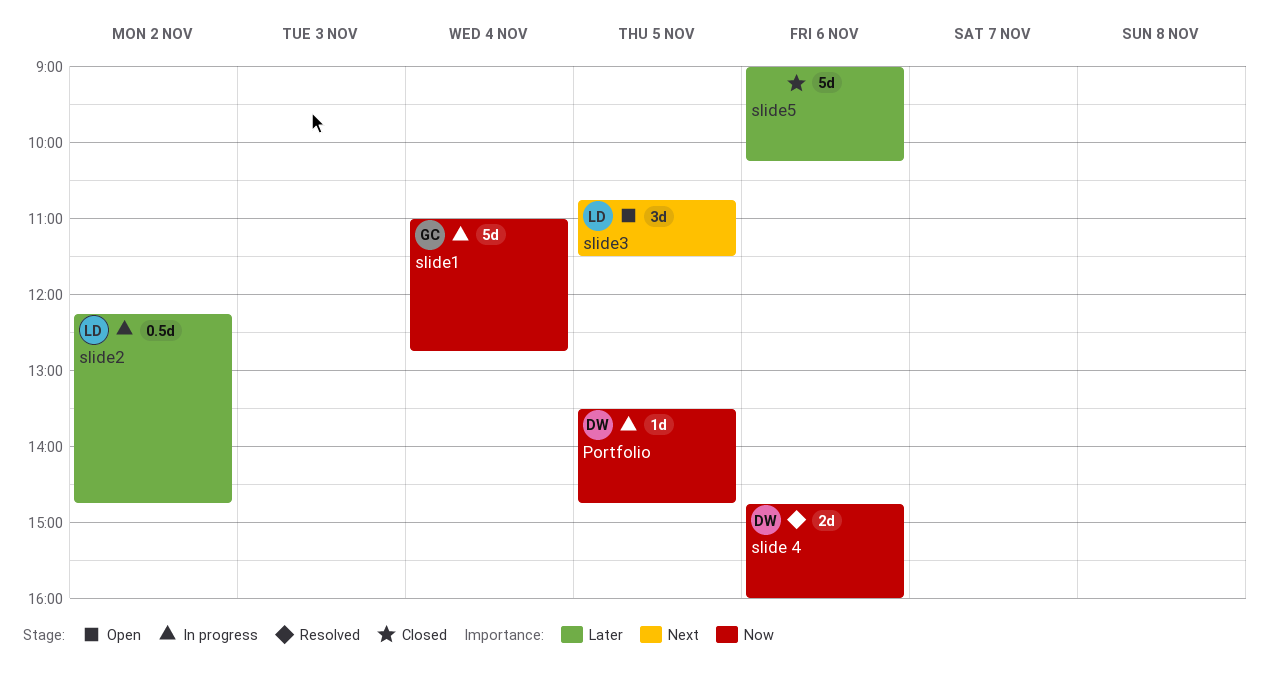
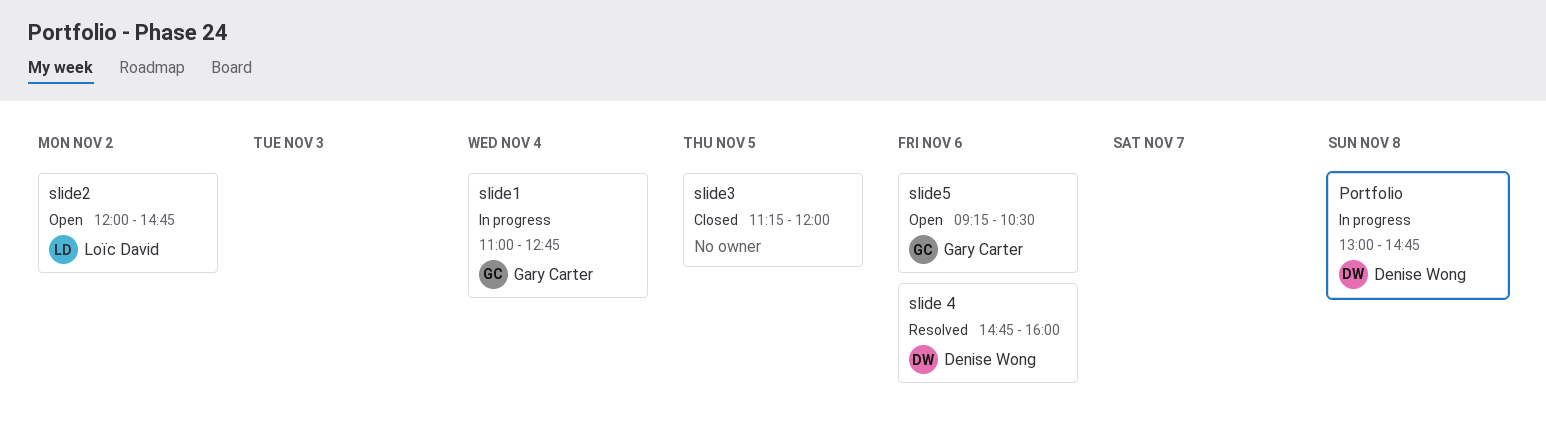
Portfolio, day: Nov 5 -> Nov 8
Portfolio, begins: 13:30 -> 13:00
slide2, status: In progress -> Open
slide2, begins: 12:15 -> 12:00
slide3, status: Open -> Closed
slide3, owner: Loïc David -> none
slide3, begins: 10:45 -> 11:15
slide3, ends: 11:30 -> 12:00
slide5, status: Closed -> Open
slide5, owner: none -> Gary Carter
slide5, begins: 09:00 -> 09:15
slide5, ends: 10:15 -> 10:30

